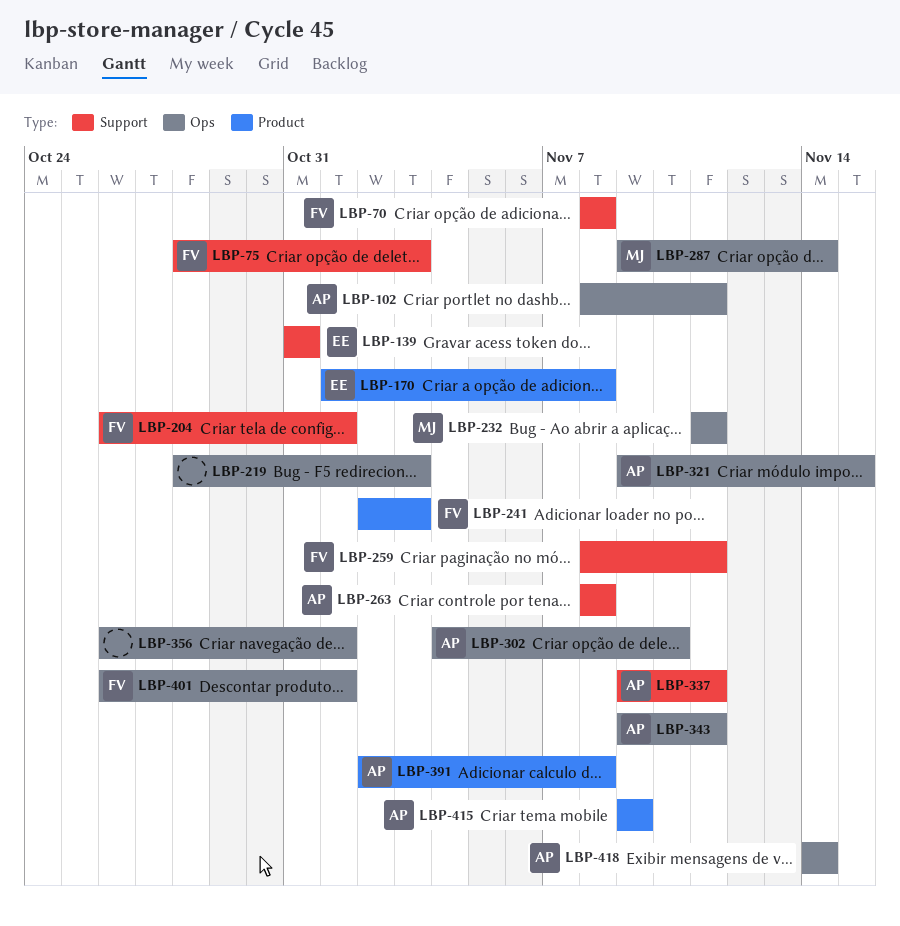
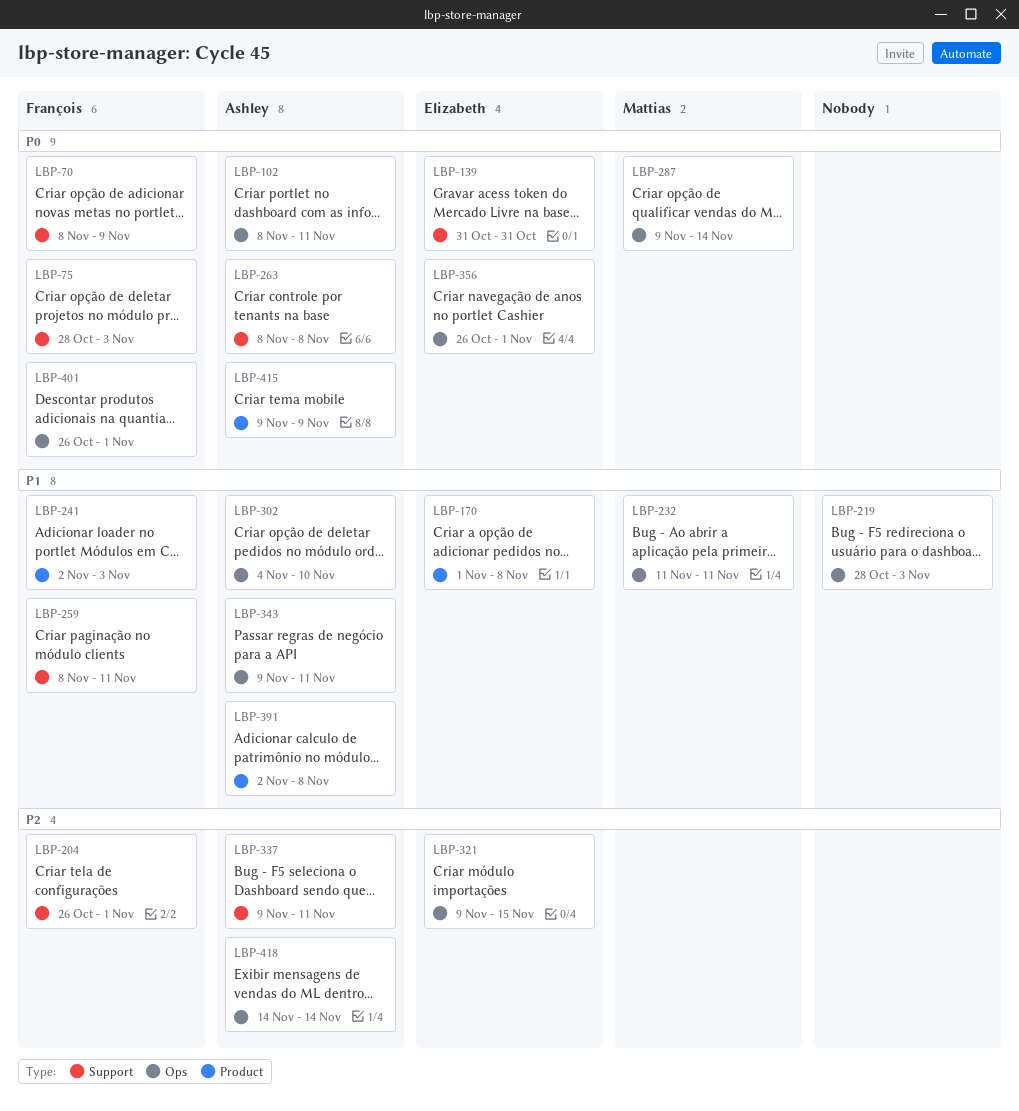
LBP-70, due: Nov 8 -> Nov 9
LBP-321, owner: Ashley -> Elizabeth
LBP-356, owner: none -> Elizabeth

